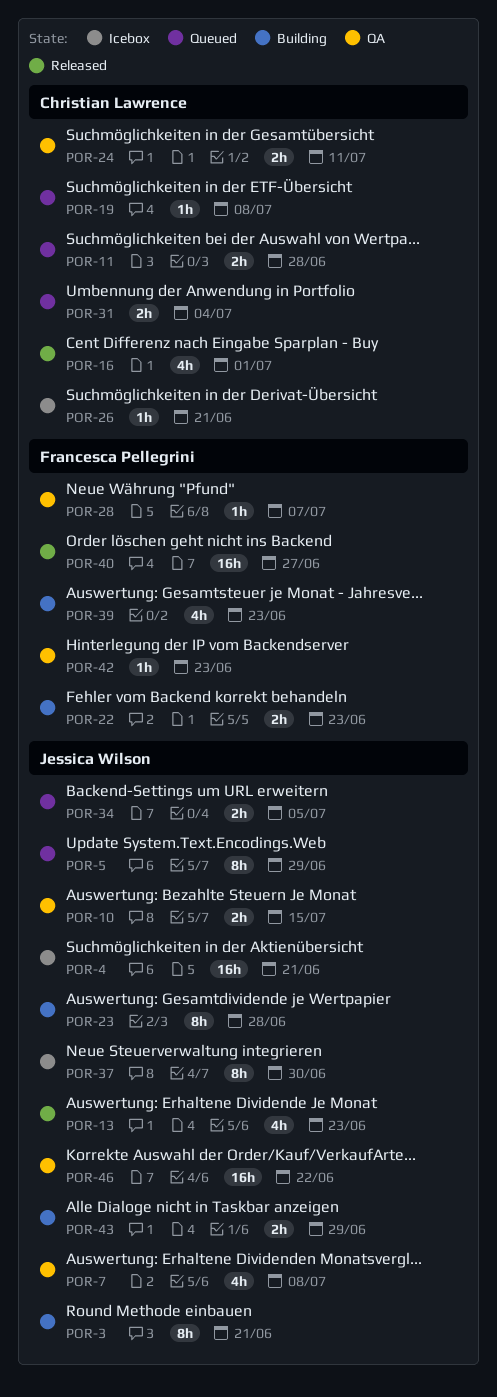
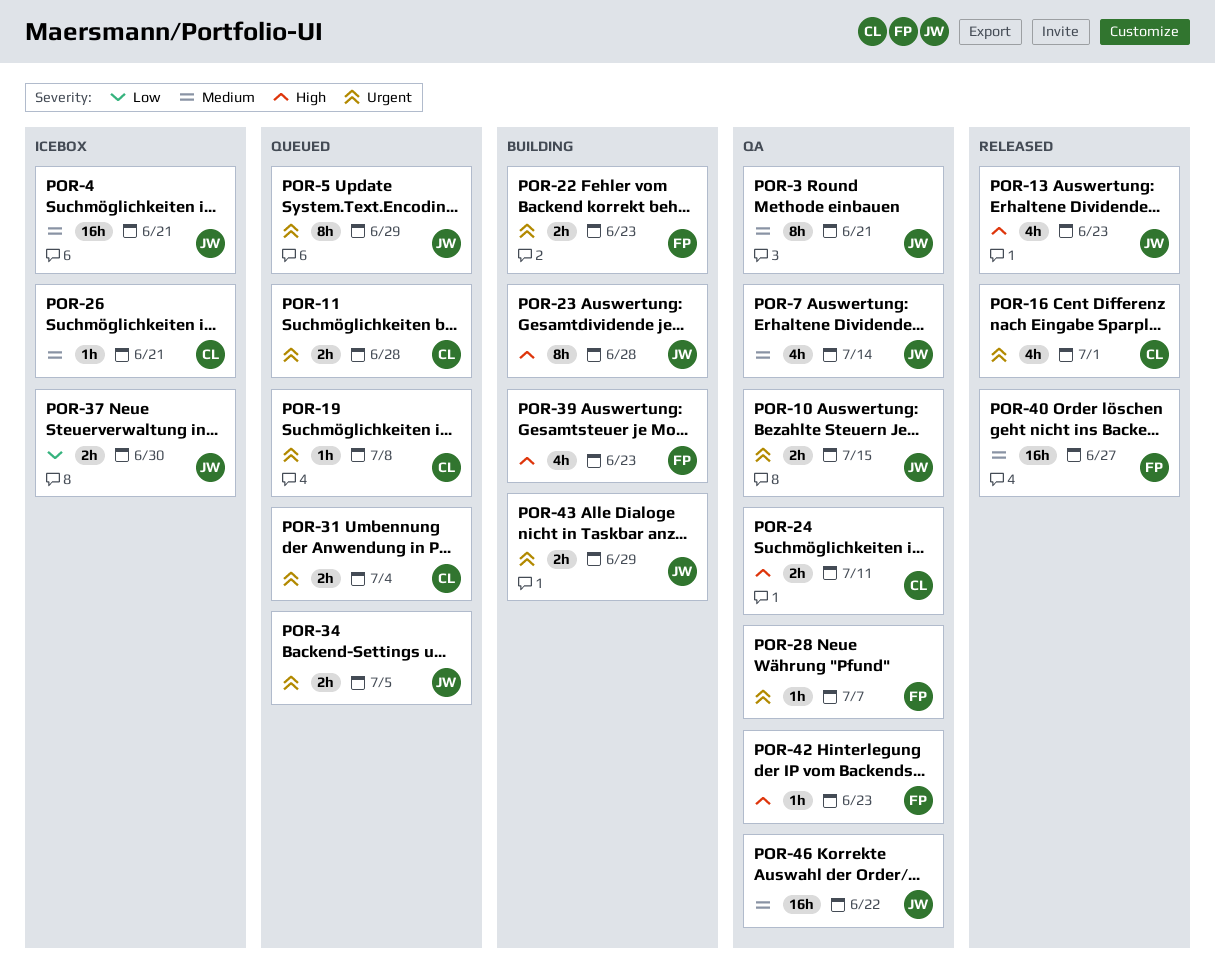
POR-3, status: Building -> QA
POR-7, due: Jul 8 -> Jul 14
POR-37, estimate: 8h -> 2h

